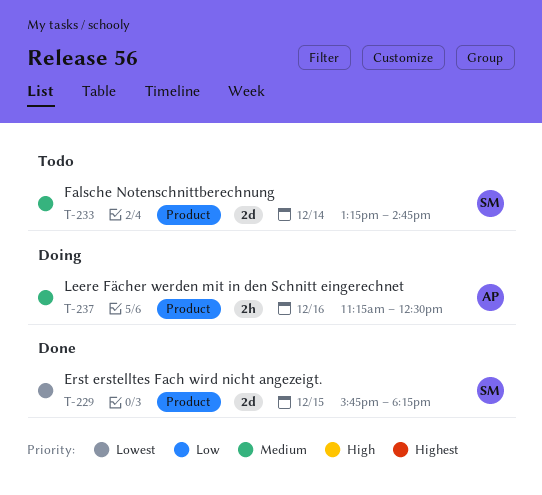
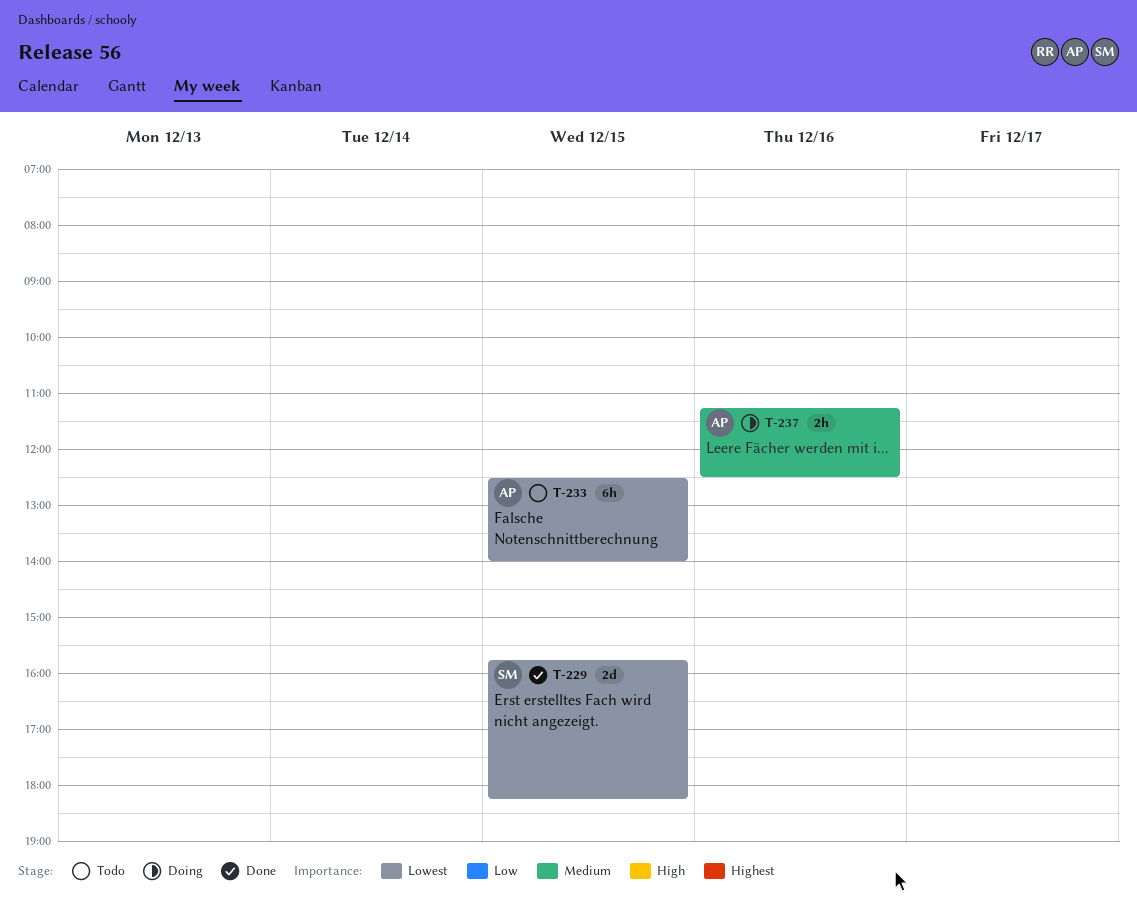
T-233, owner: SM -> AP
T-233, priority: Medium -> Lowest
T-233, estimate: 2d -> 6h
T-233, day: Dec 14 -> Dec 15
T-233, begins: 13:15 -> 12:30
T-233, ends: 14:45 -> 14:00

